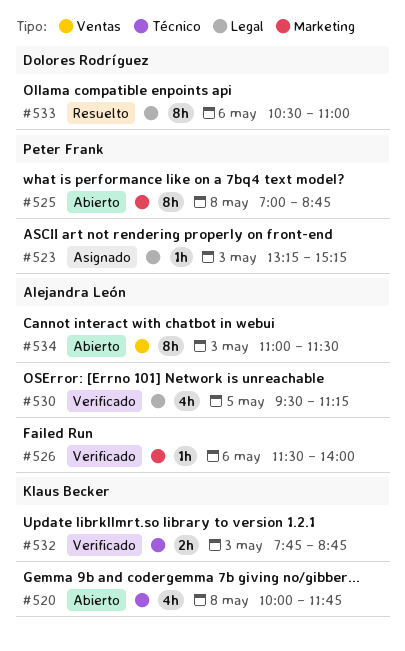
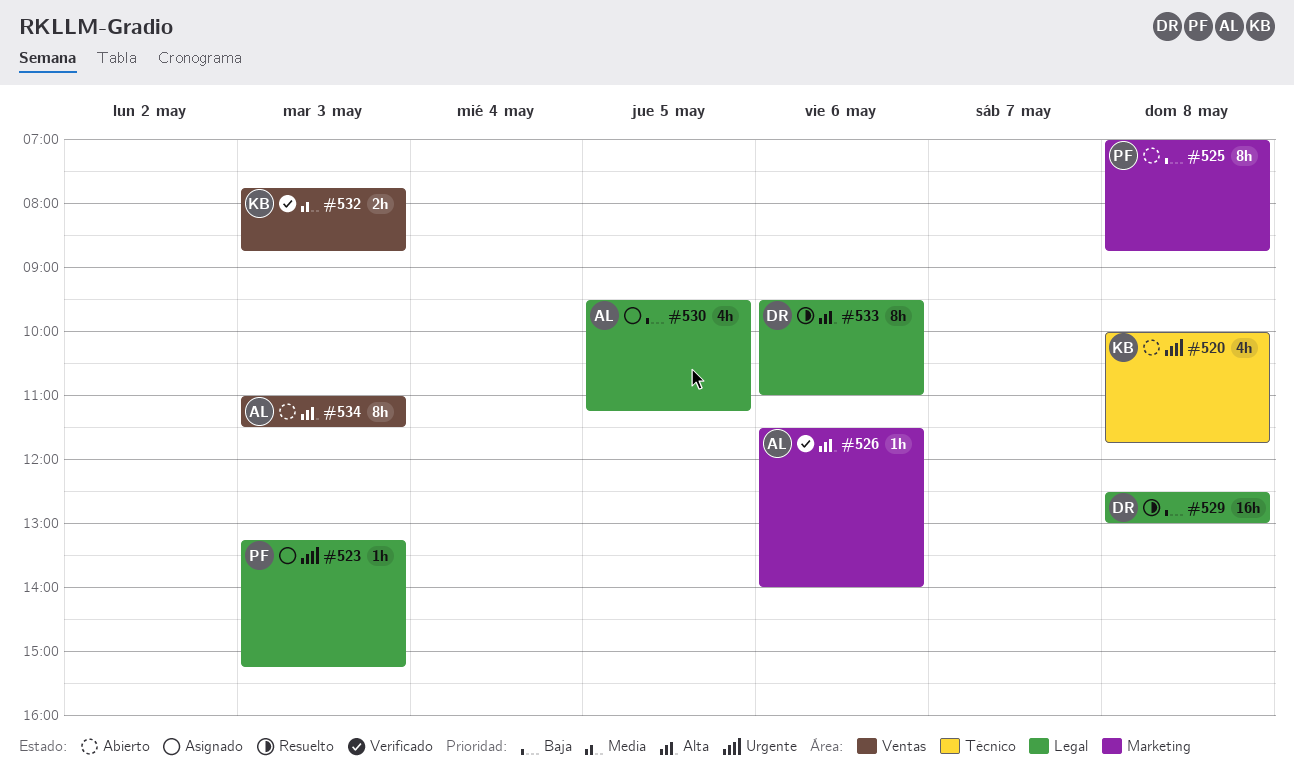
#529: none -> present
#530, status: Verificado -> Asignado
#532, label: Técnico -> Ventas
#533, begins: 10:30 -> 09:30

